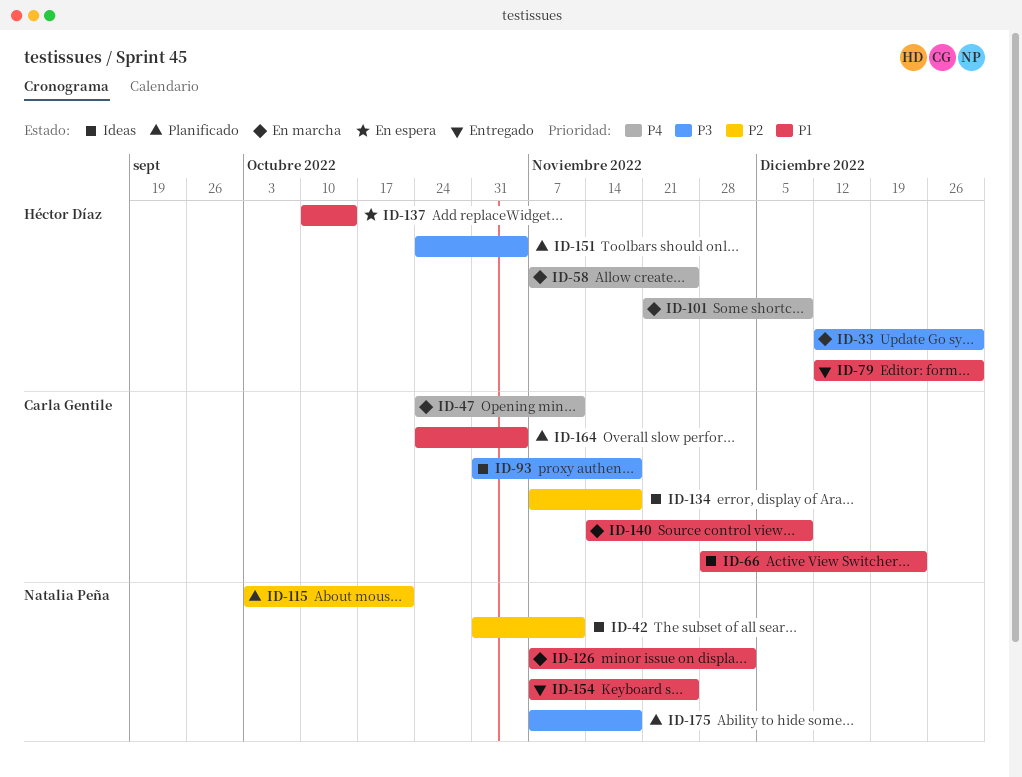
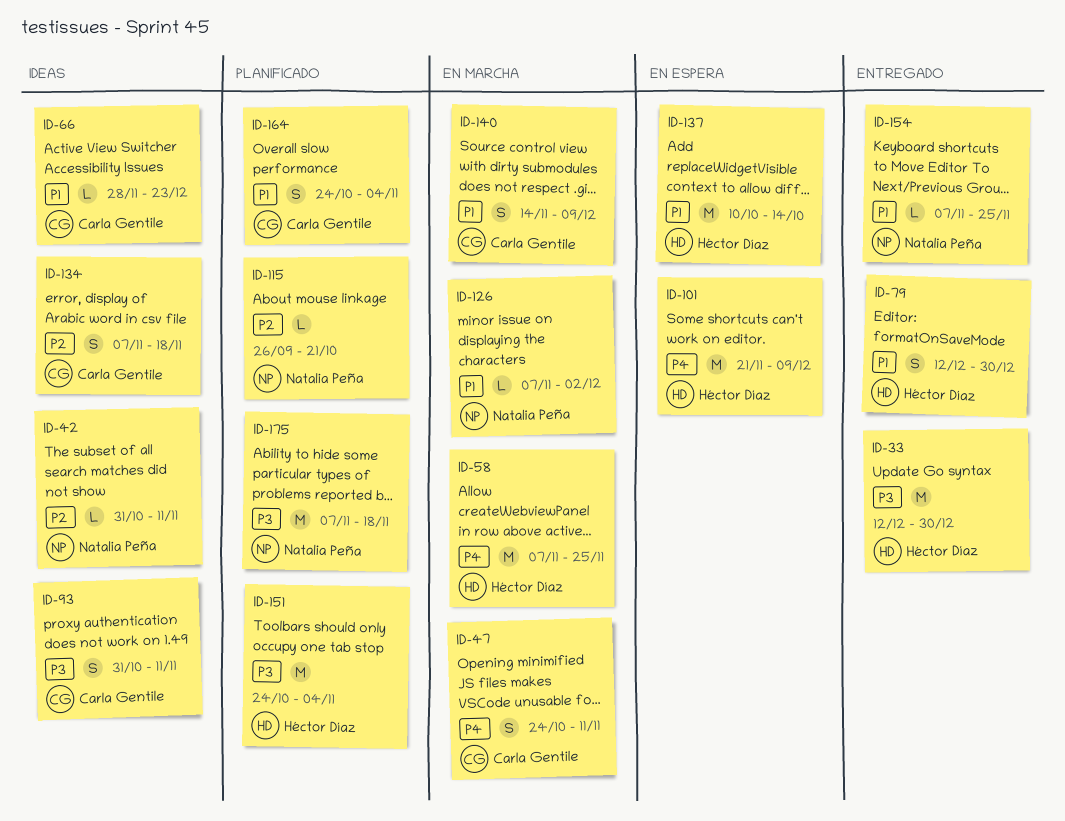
ID-33, status: En marcha -> Entregado
ID-93, due: Nov 18 -> Nov 11
ID-101, status: En marcha -> En espera
ID-115, start: Oct 3 -> Sep 26

